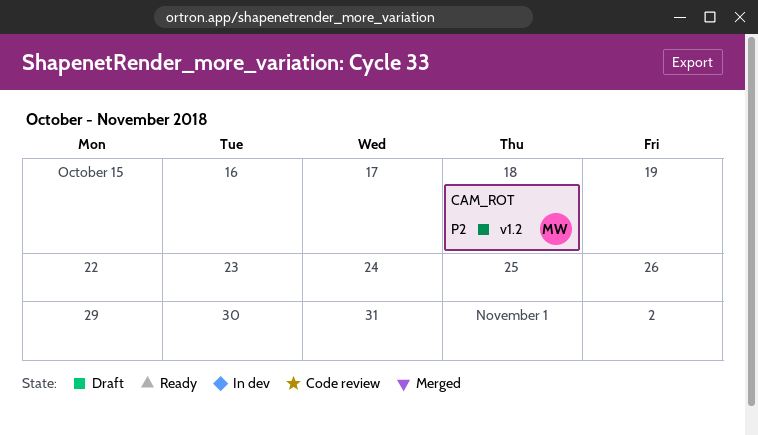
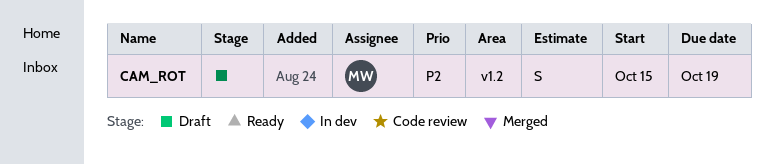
CAM_ROT, due: Oct 18 -> Oct 19

